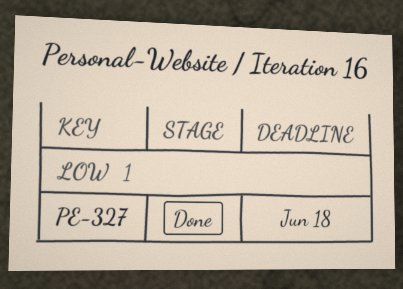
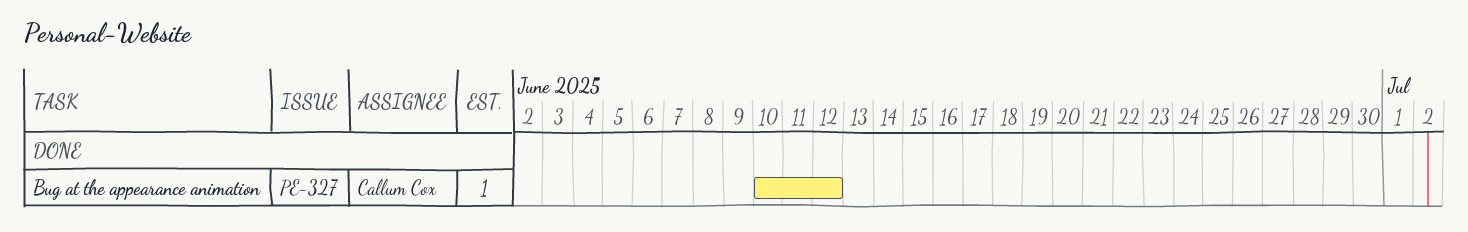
PE-327, due: Jun 18 -> Jun 12

